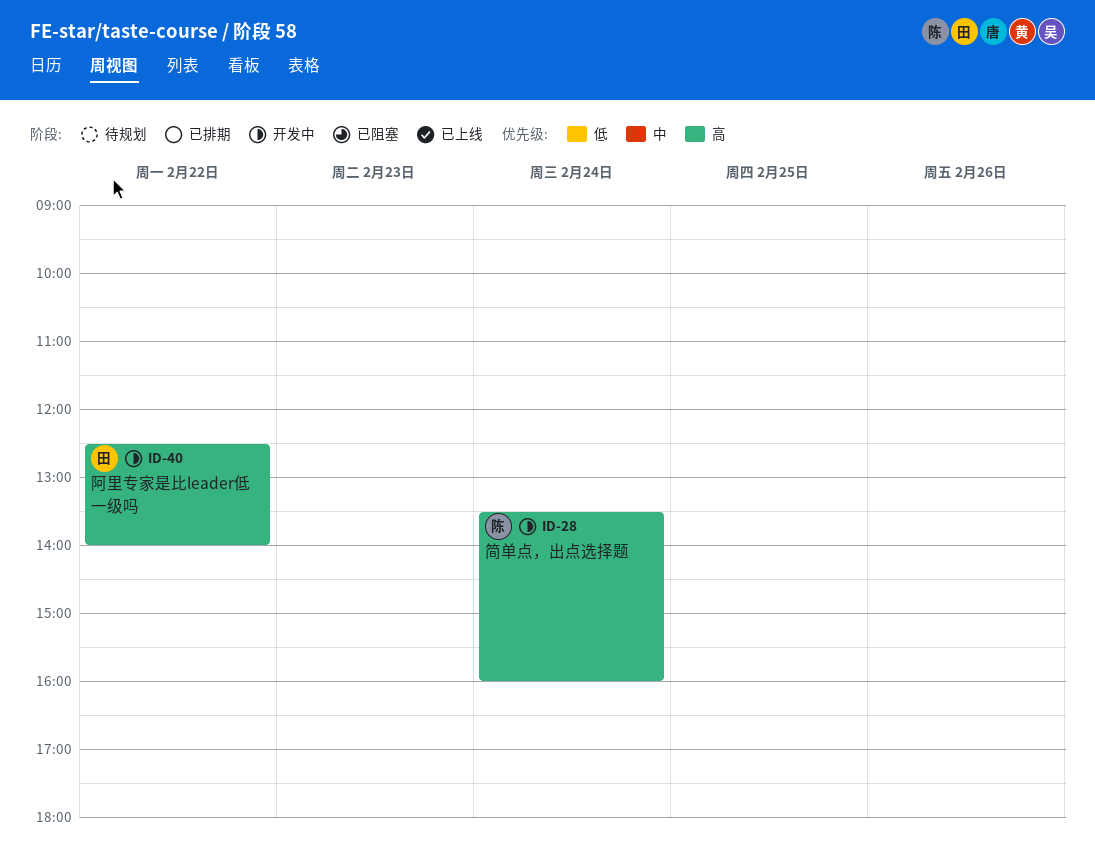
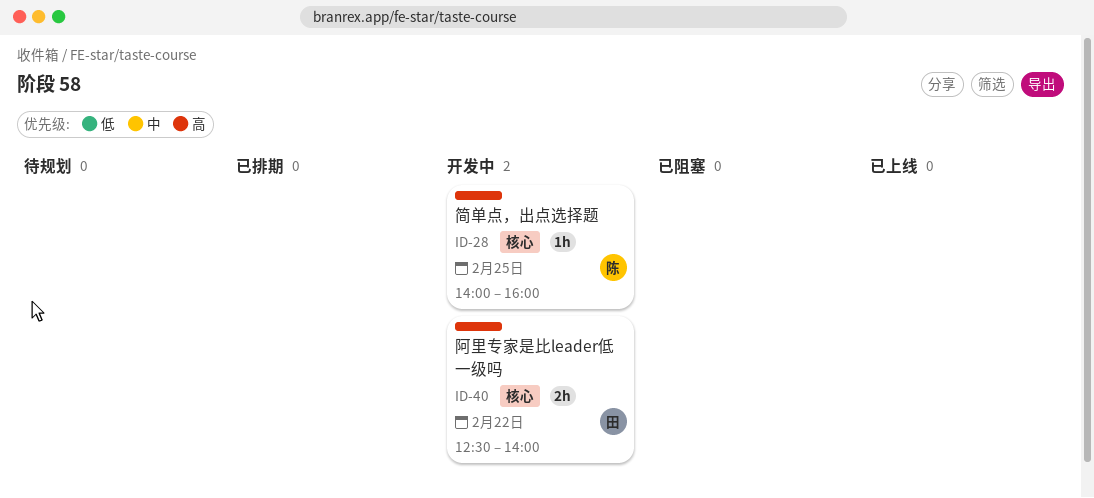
ID-28, day: Feb 24 -> Feb 25
ID-28, begins: 13:30 -> 14:00

